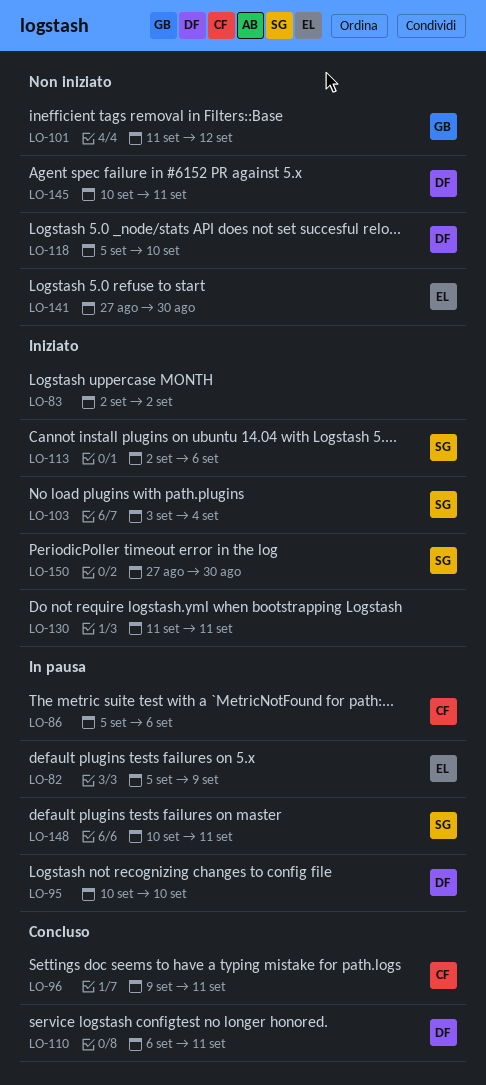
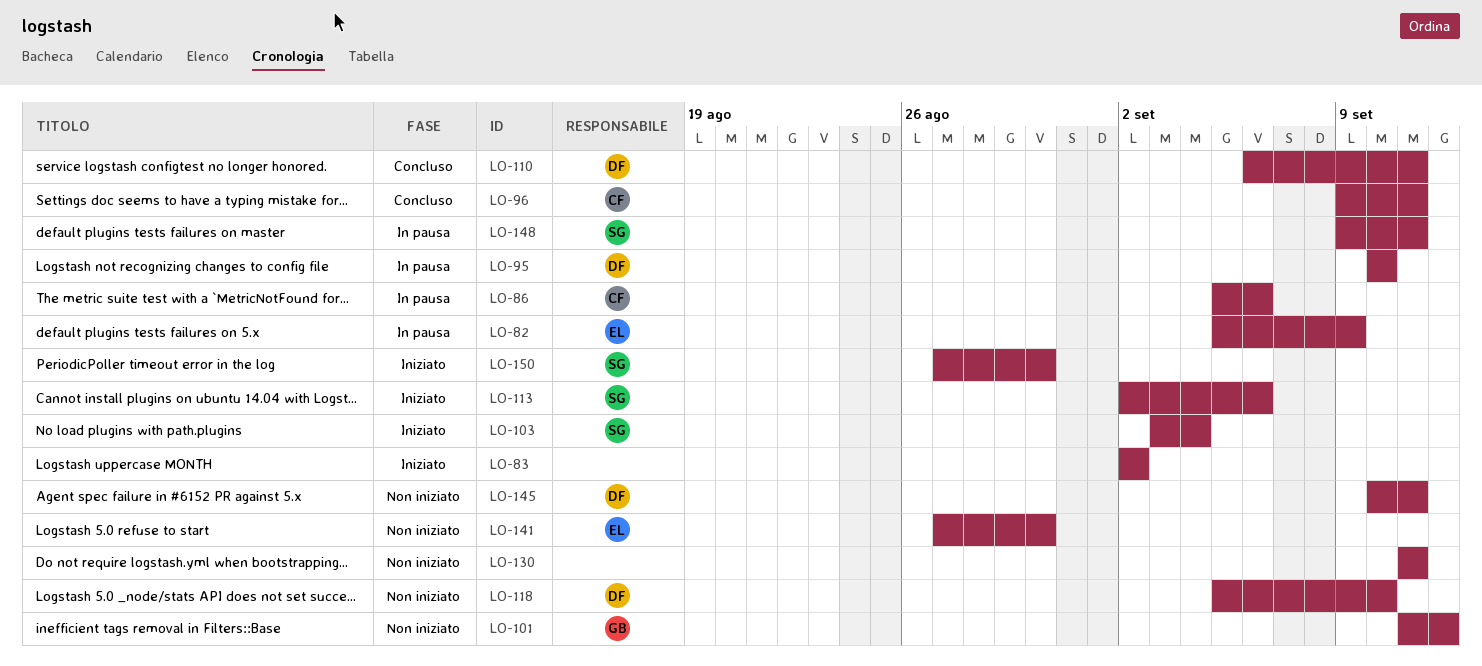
LO-130, status: Iniziato -> Non iniziato
LO-148, start: Sep 10 -> Sep 9

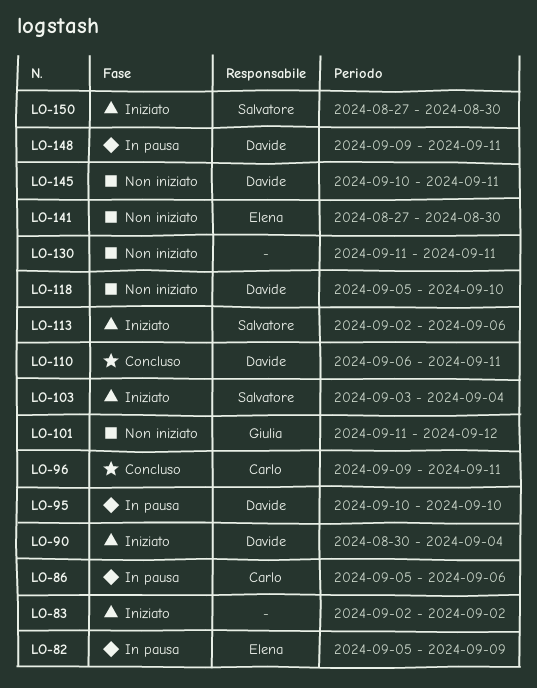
LO-90: none -> present
LO-148, owner: Salvatore -> Davide

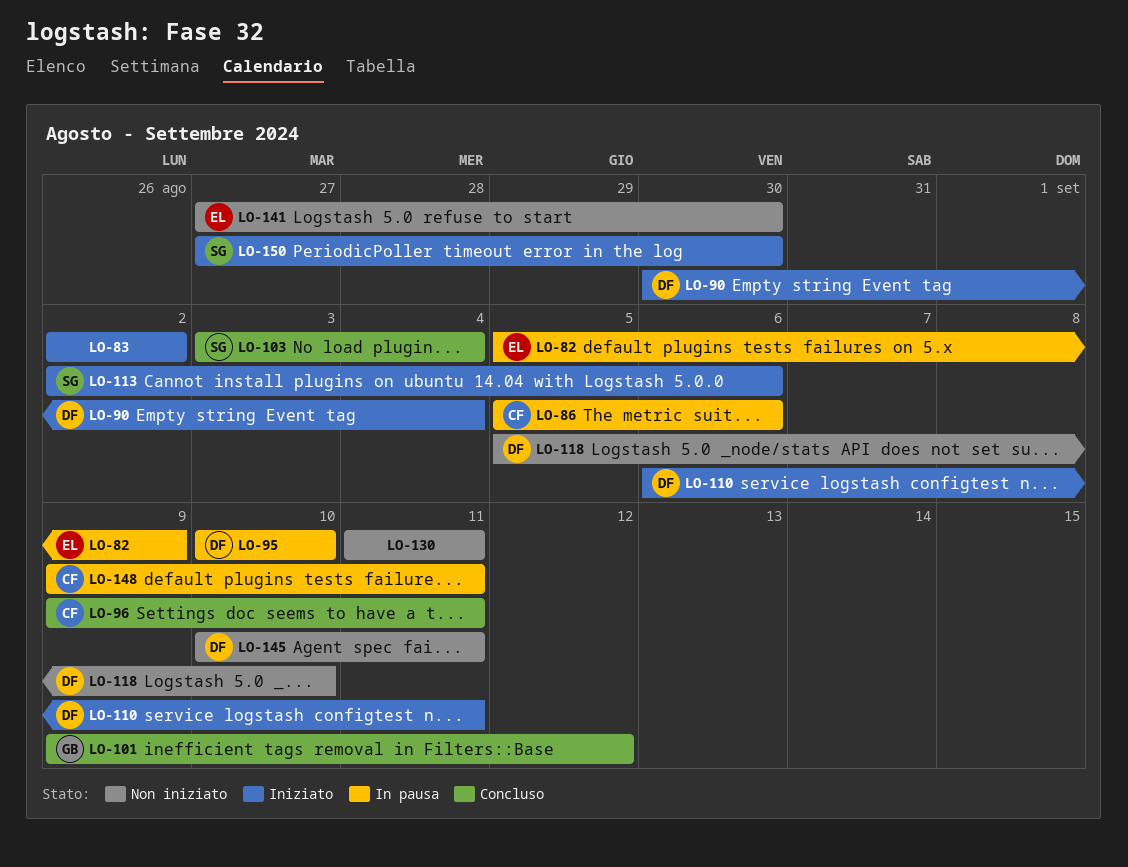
LO-101, status: Non iniziato -> Concluso
LO-101, start: Sep 11 -> Sep 9
LO-103, status: Iniziato -> Concluso
LO-110, status: Concluso -> Iniziato
LO-148, owner: Davide -> Carlo

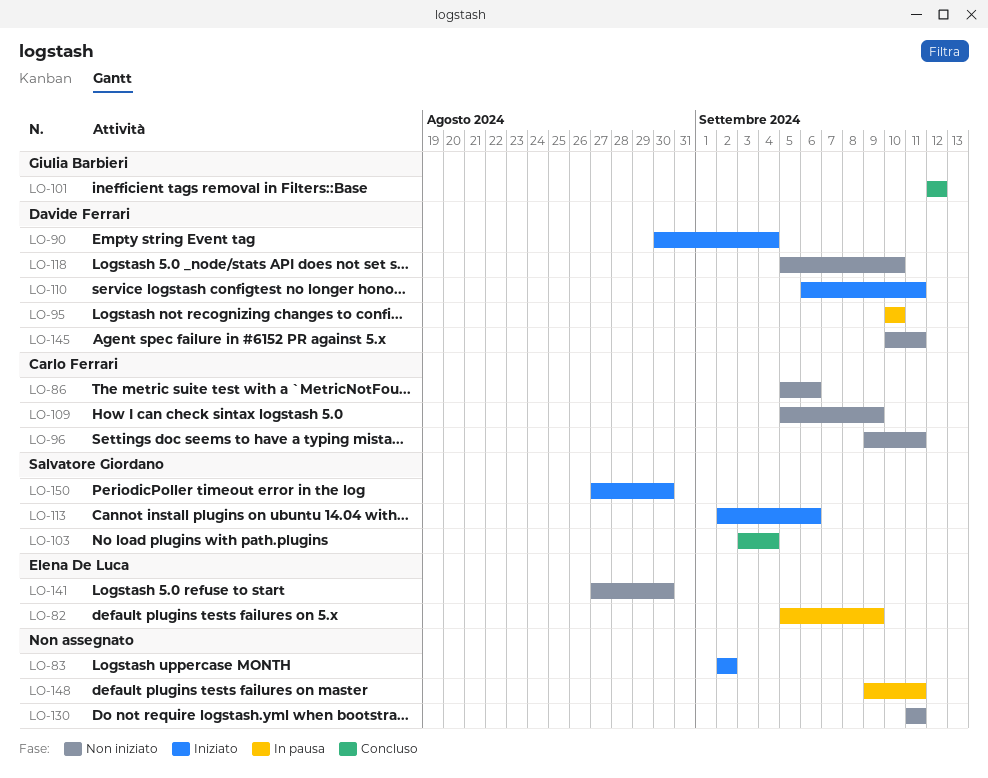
LO-86, status: In pausa -> Non iniziato
LO-96, status: Concluso -> Non iniziato
LO-101, start: Sep 9 -> Sep 12
LO-109: none -> present
LO-148, owner: Carlo Ferrari -> none

